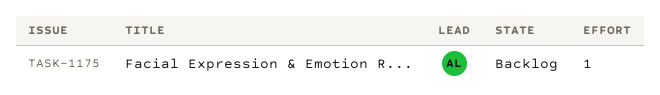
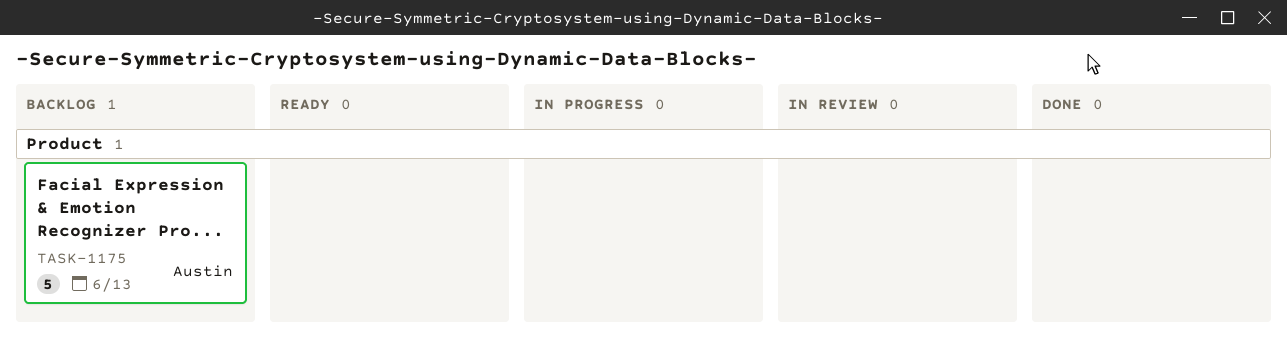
TASK-1175, estimate: 1 -> 5

